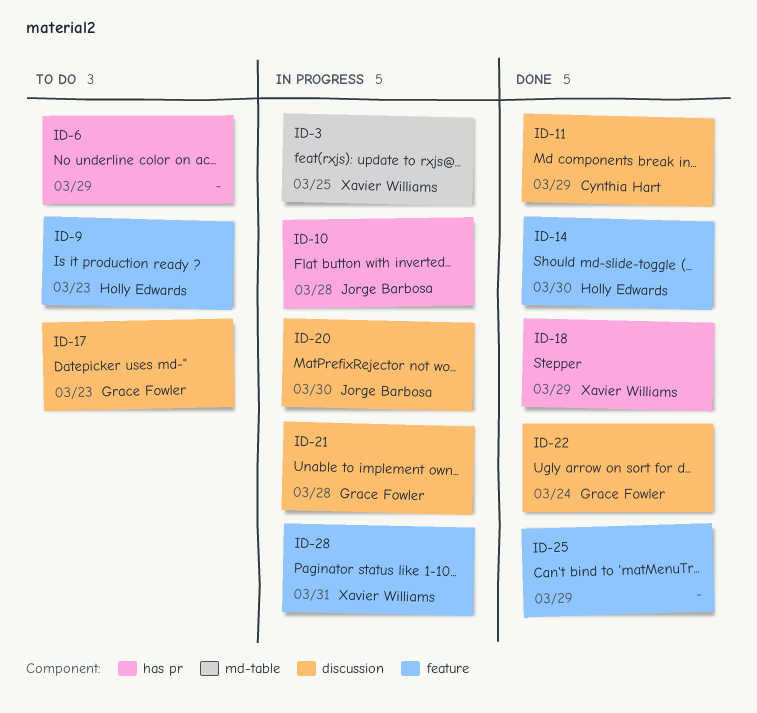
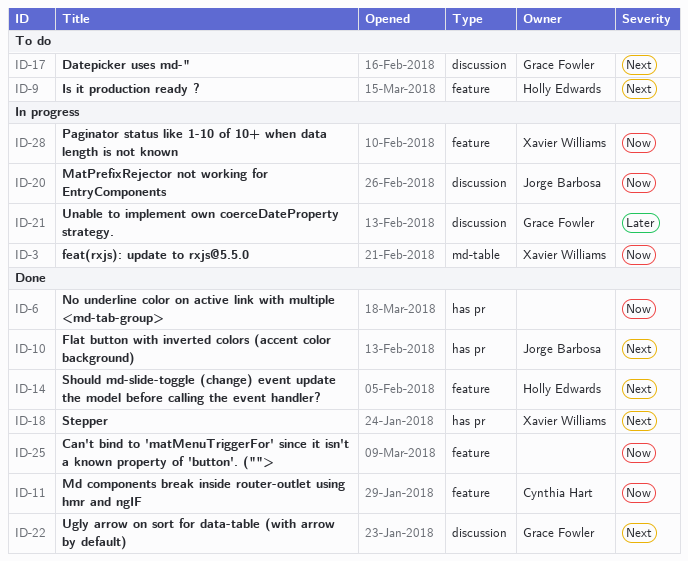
ID-6, status: To do -> Done
ID-10, status: In progress -> Done
ID-11, label: discussion -> feature

